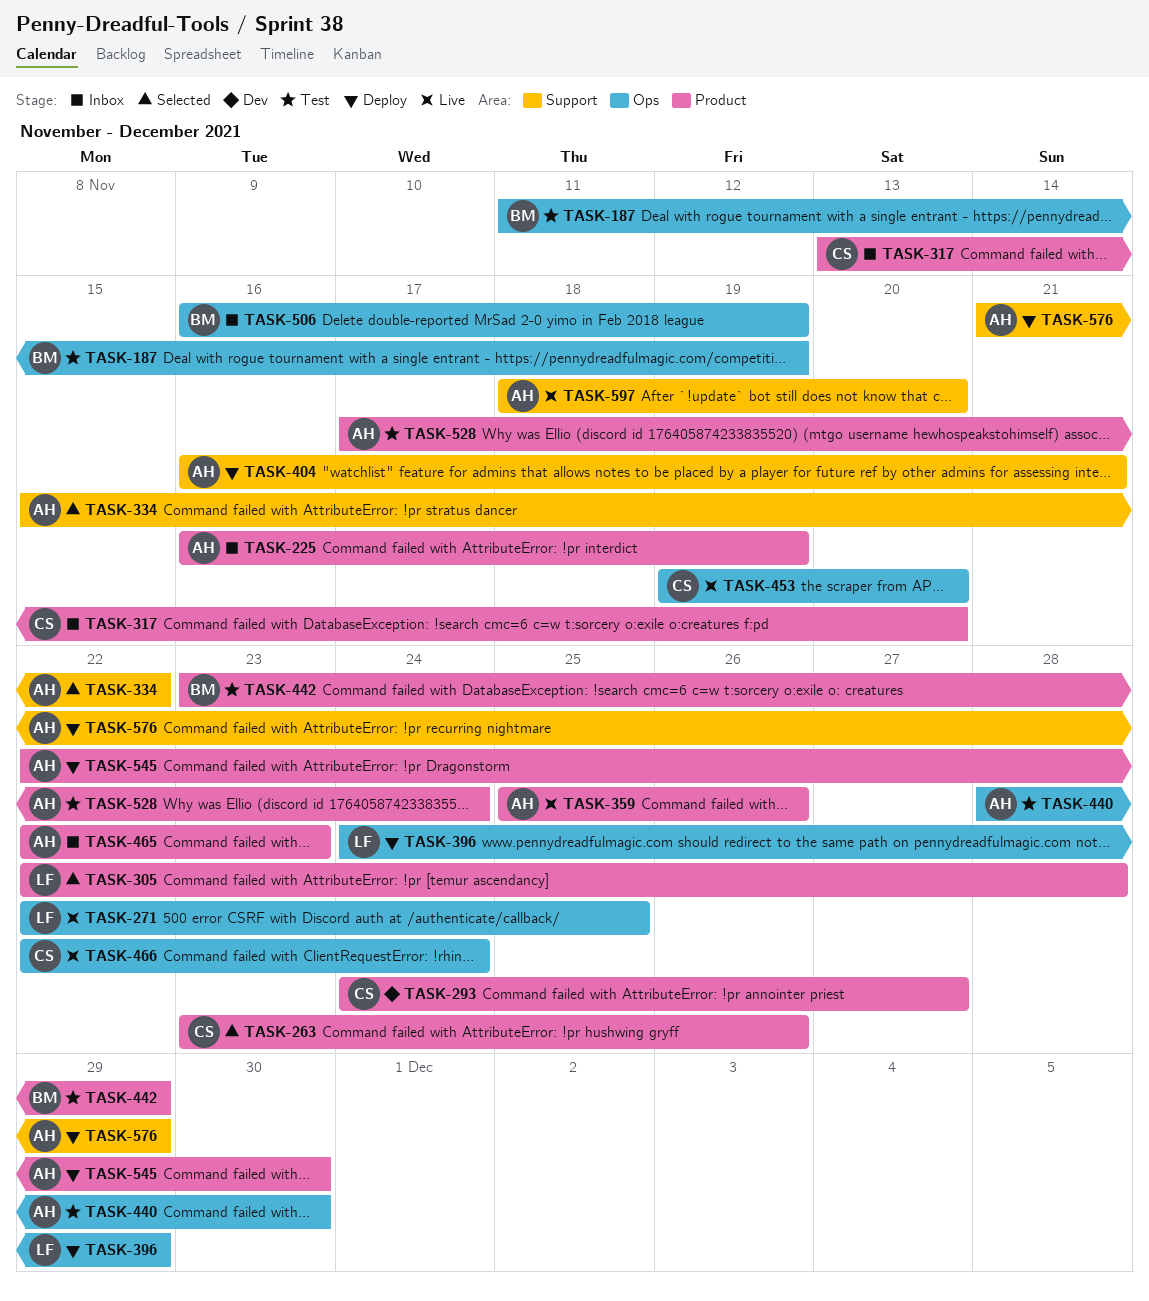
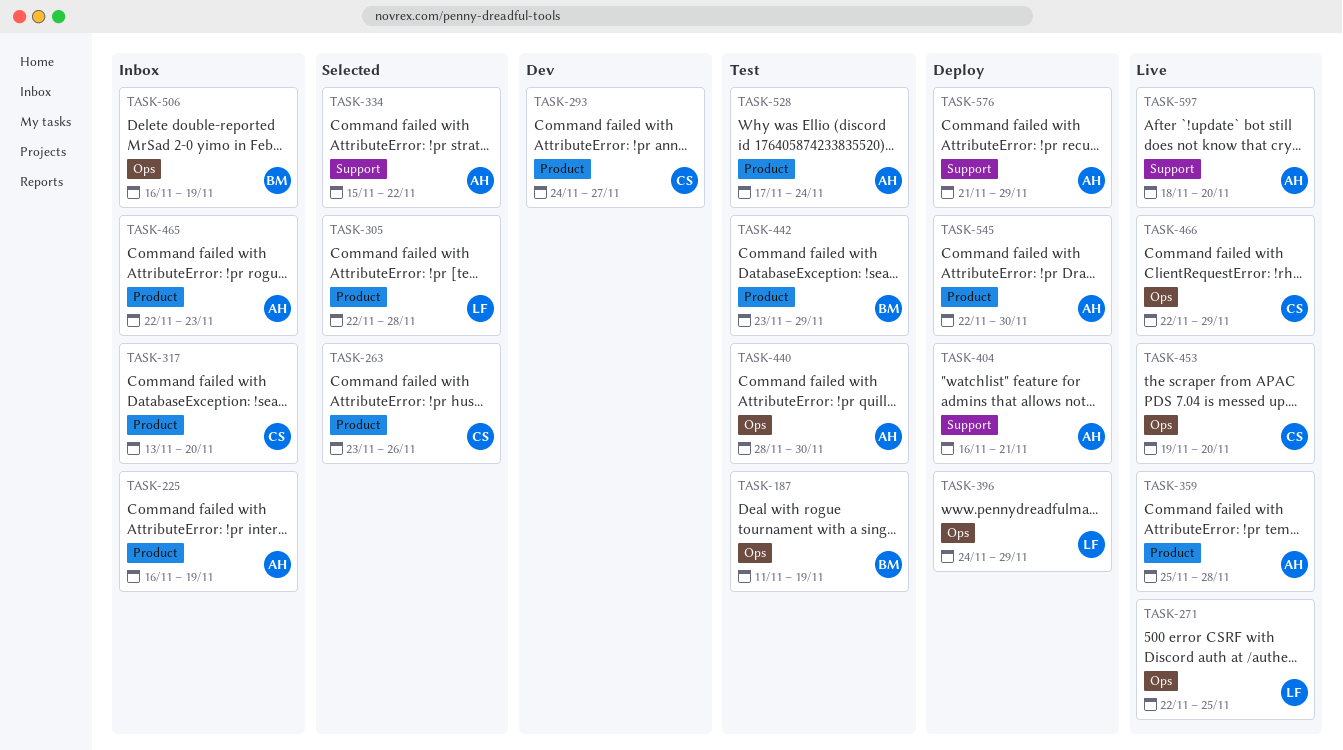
TASK-359, due: Nov 26 -> Nov 28
TASK-466, due: Nov 24 -> Nov 29

